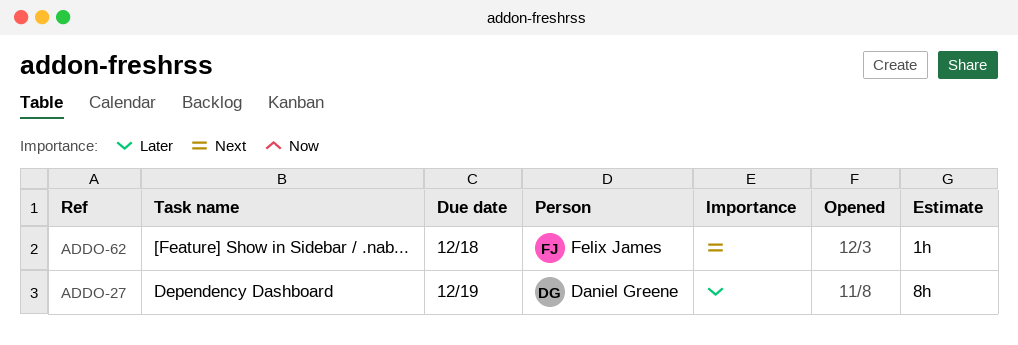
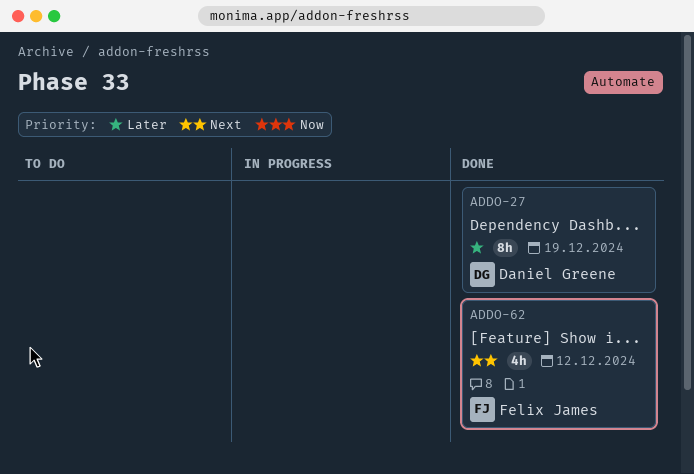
ADDO-62, estimate: 1h -> 4h
ADDO-62, due: Dec 18 -> Dec 12

